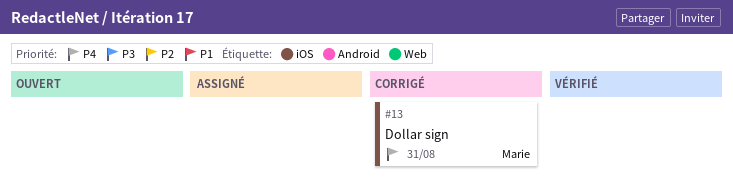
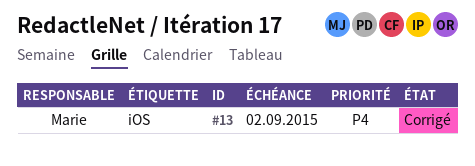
#13, due: Aug 31 -> Sep 2

